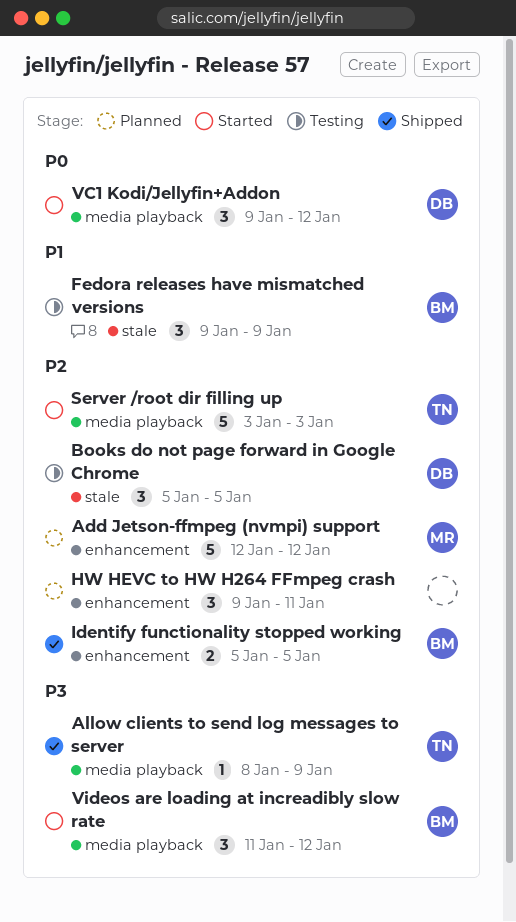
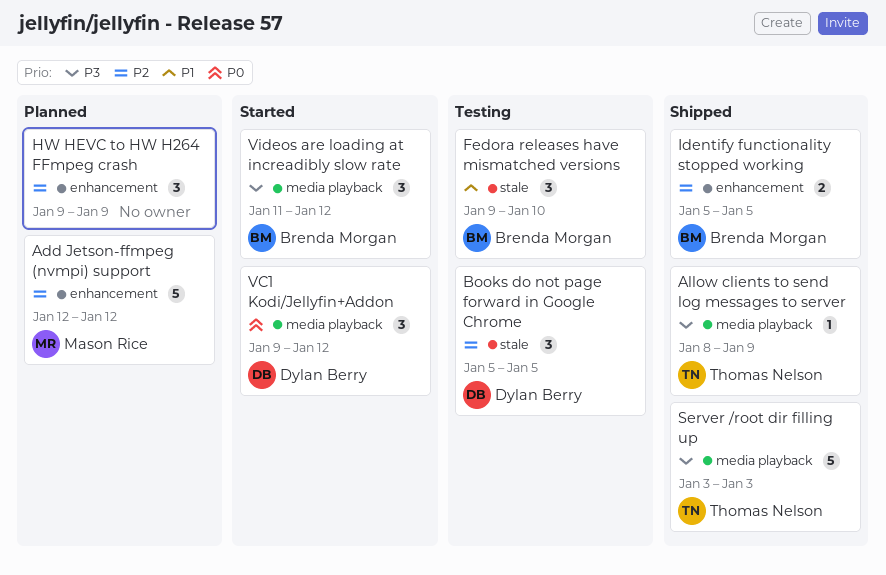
Fedora releases have mismatched versions, due: Jan 9 -> Jan 10
HW HEVC to HW H264 FFmpeg crash, due: Jan 11 -> Jan 9
Server /root dir filling up, status: Started -> Shipped
Server /root dir filling up, priority: P2 -> P3

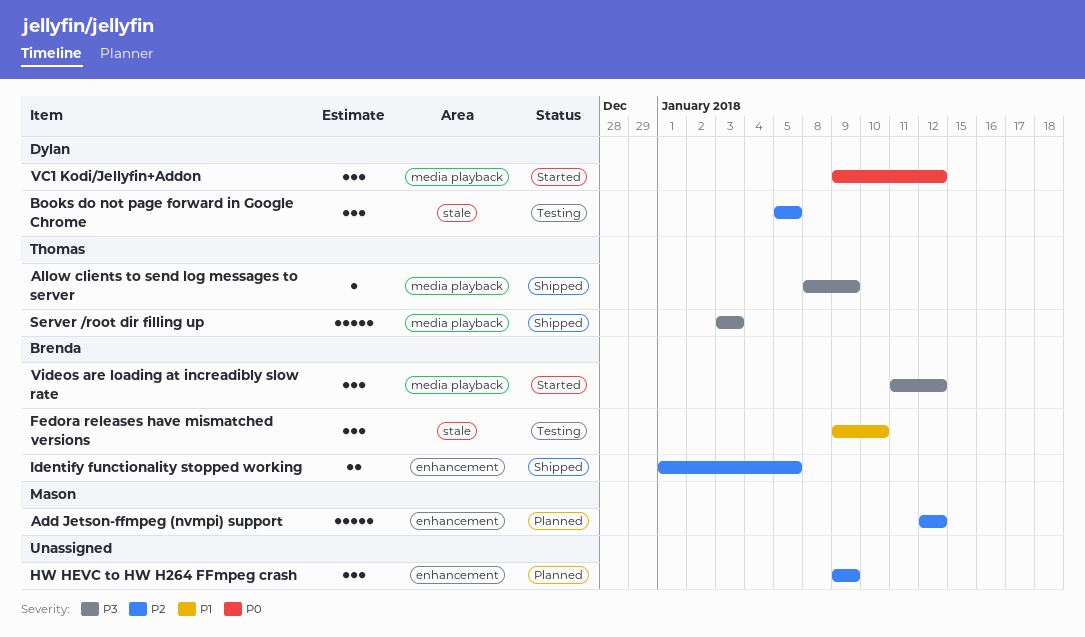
Identify functionality stopped working, start: Jan 5 -> Jan 1

